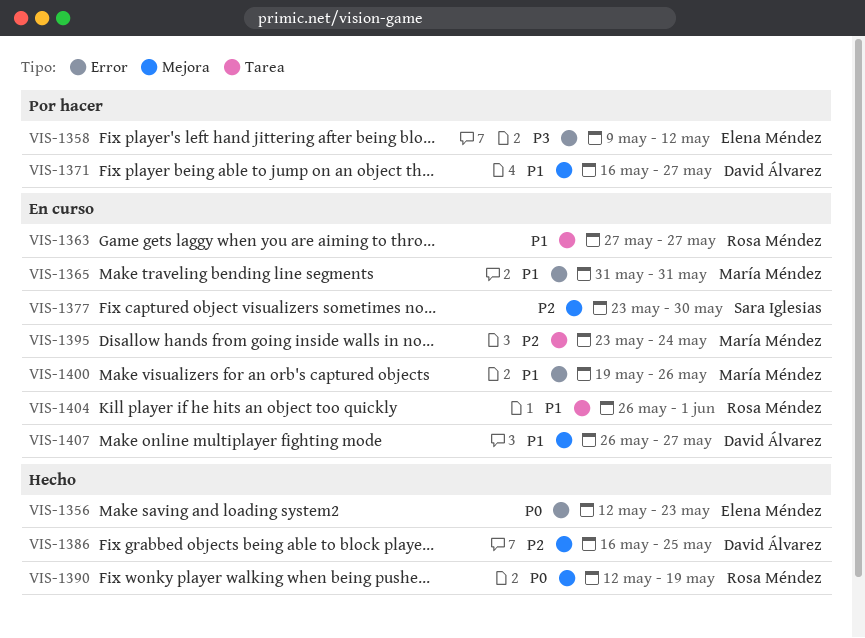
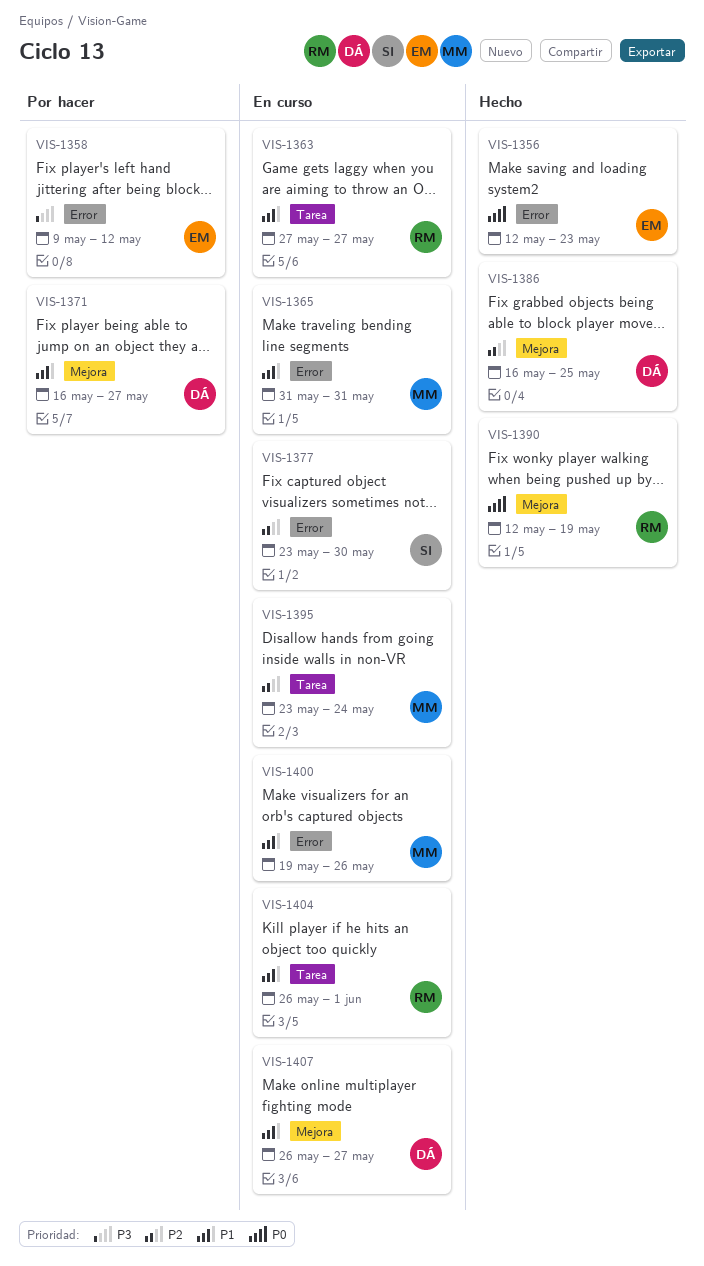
VIS-1377, label: Mejora -> Error

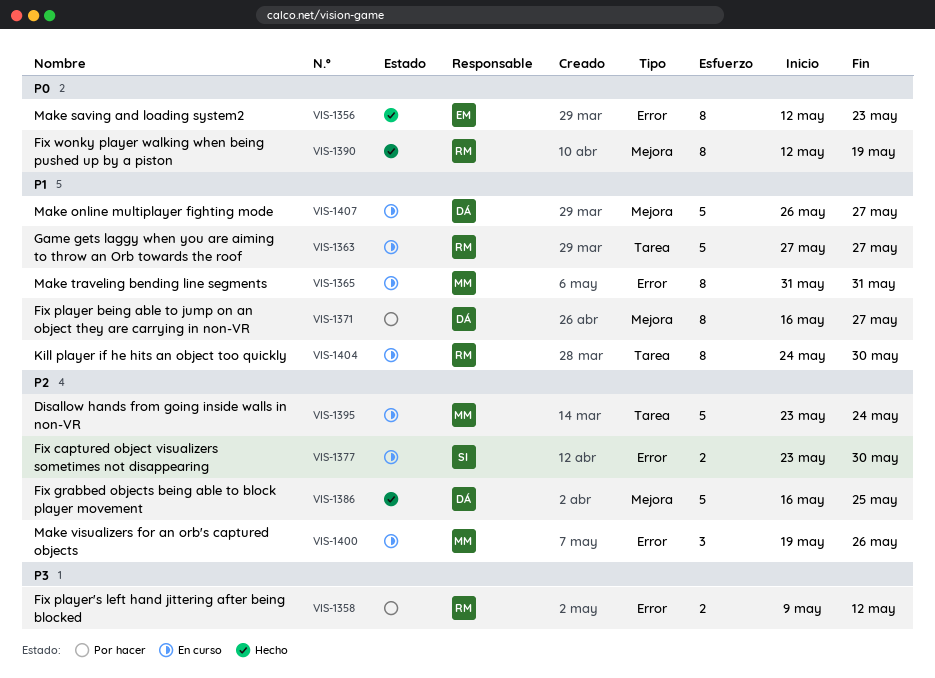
VIS-1358, owner: EM -> RM
VIS-1400, priority: P1 -> P2
VIS-1404, start: May 26 -> May 24
VIS-1404, due: Jun 1 -> May 30

